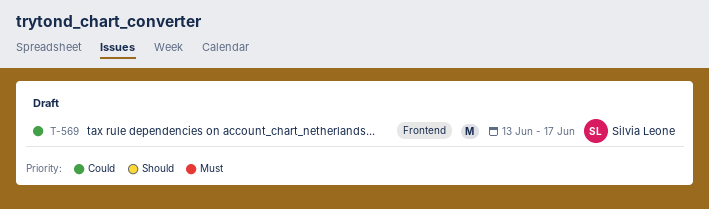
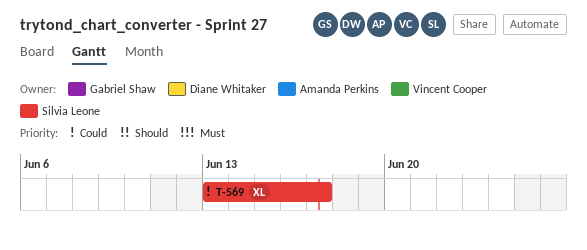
T-569, estimate: M -> XL

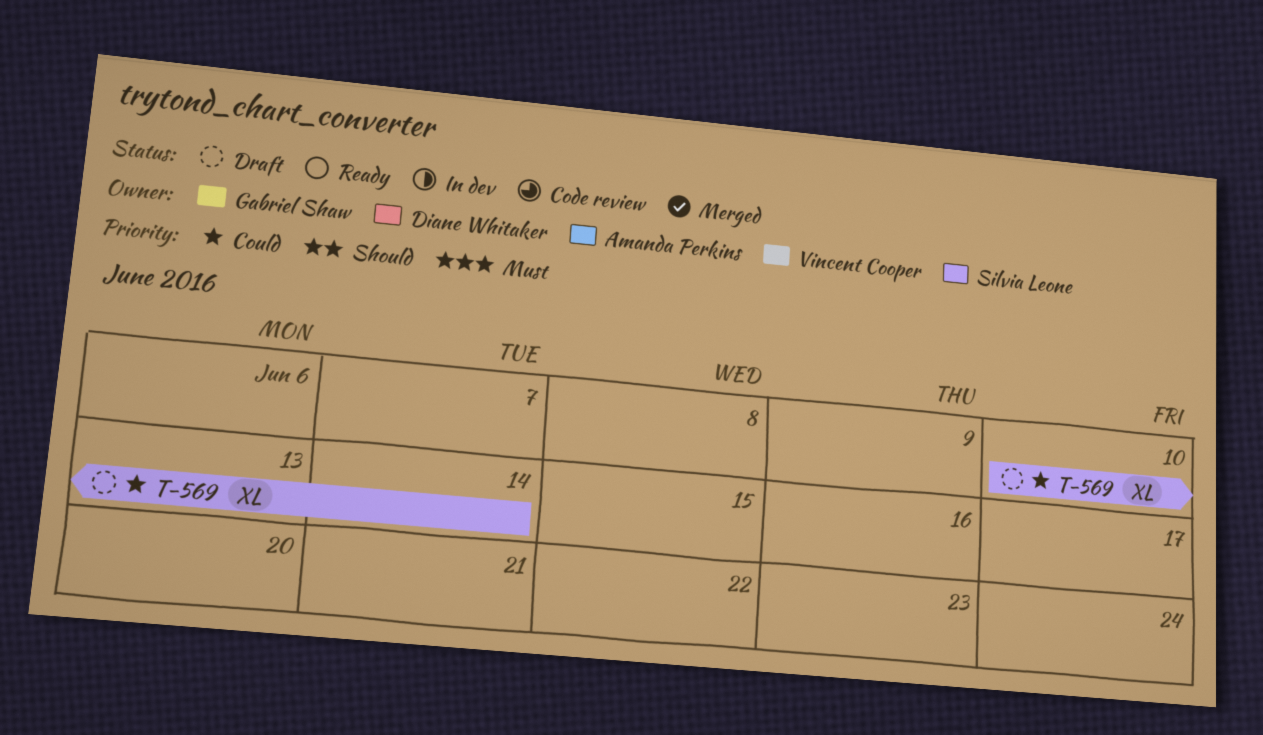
T-569, start: Jun 13 -> Jun 10
T-569, due: Jun 17 -> Jun 14

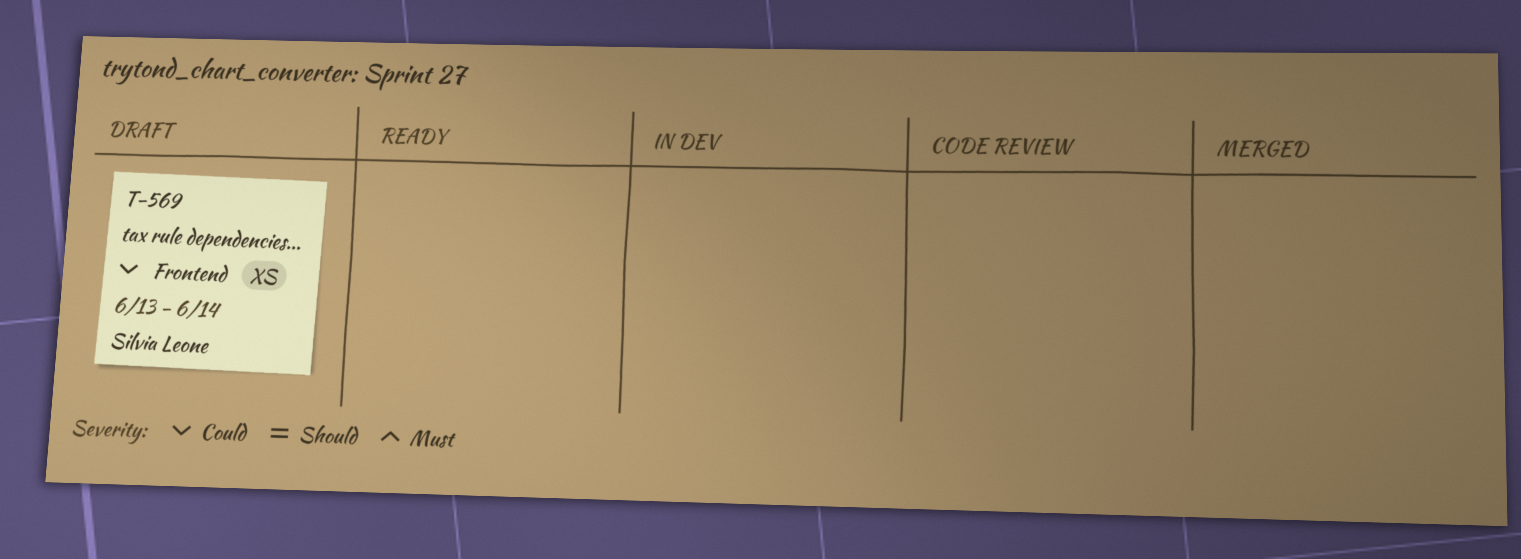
T-569, estimate: XL -> XS
T-569, start: Jun 10 -> Jun 13

